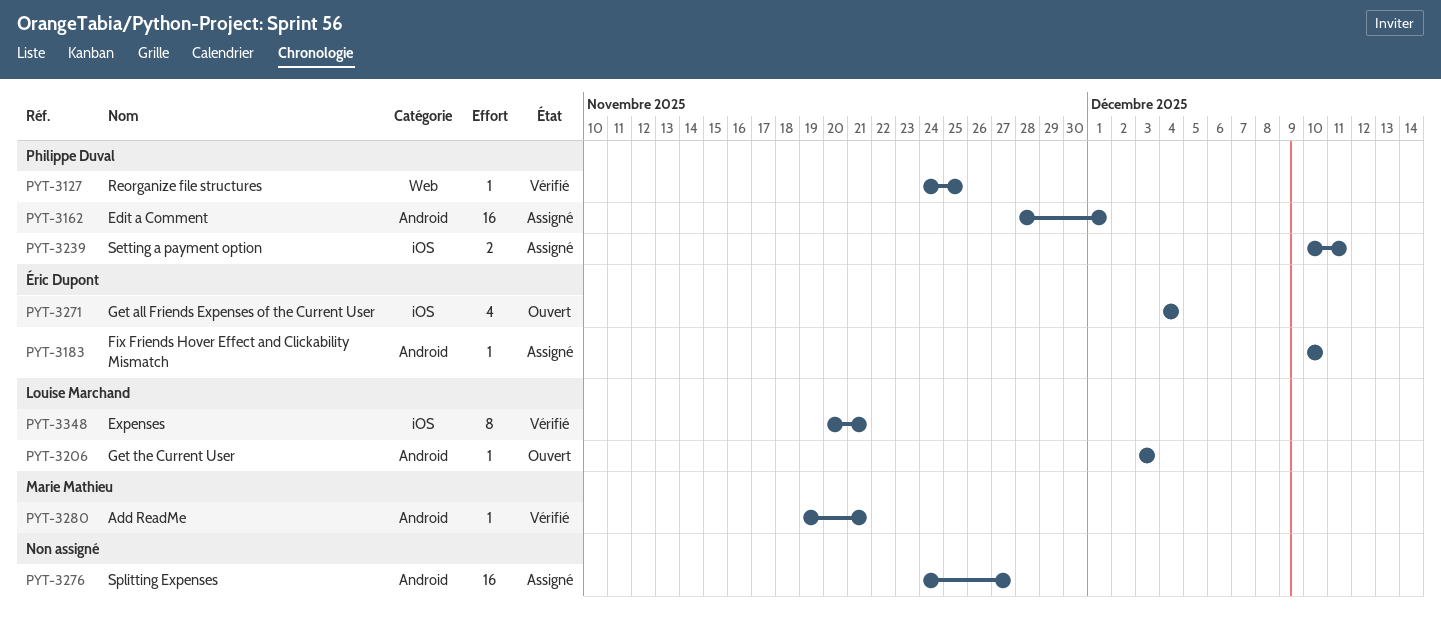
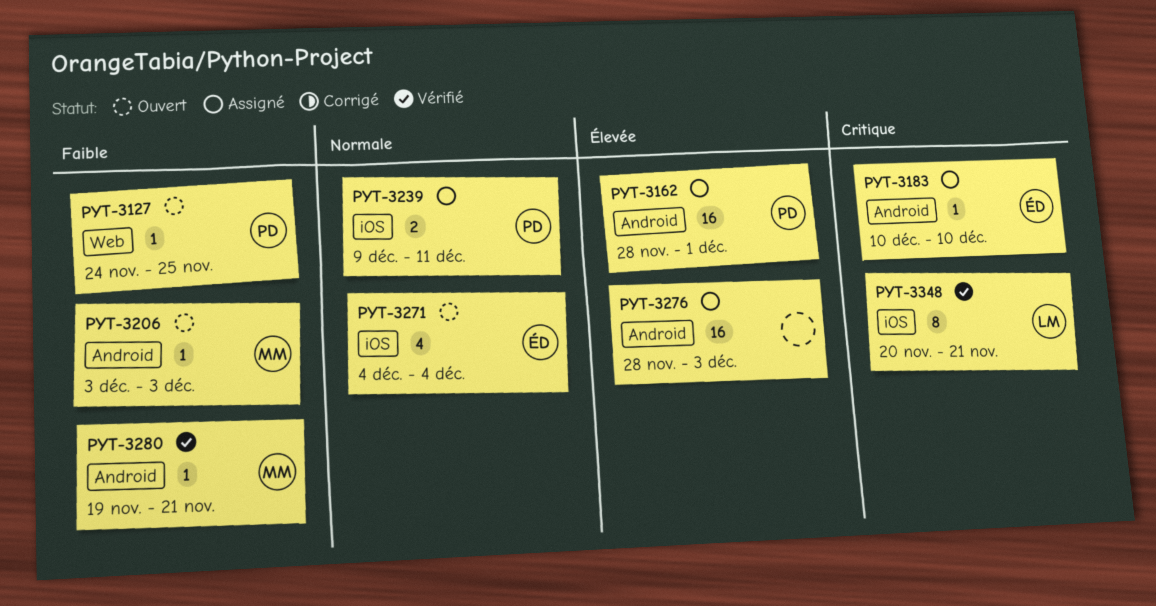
PYT-3127, status: Vérifié -> Ouvert
PYT-3206, owner: Louise Marchand -> Marie Mathieu
PYT-3239, start: Dec 10 -> Dec 9
PYT-3276, start: Nov 24 -> Nov 28
PYT-3276, due: Nov 27 -> Dec 3

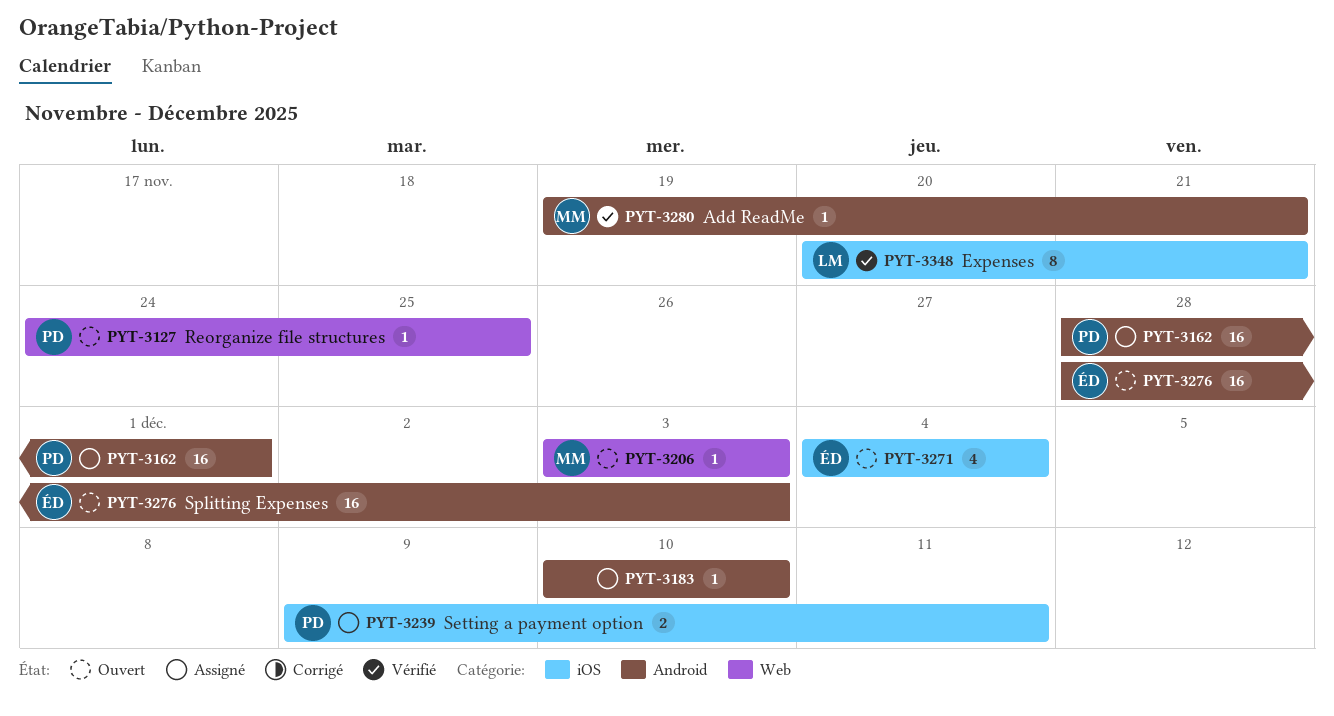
PYT-3183, owner: ÉD -> none
PYT-3206, label: Android -> Web
PYT-3276, status: Assigné -> Ouvert
PYT-3276, owner: none -> ÉD

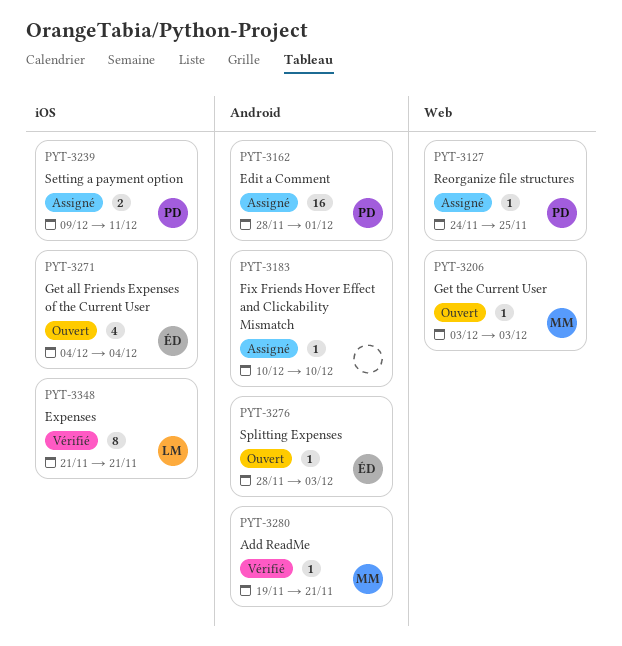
PYT-3127, status: Ouvert -> Assigné
PYT-3276, estimate: 16 -> 1
PYT-3348, start: Nov 20 -> Nov 21

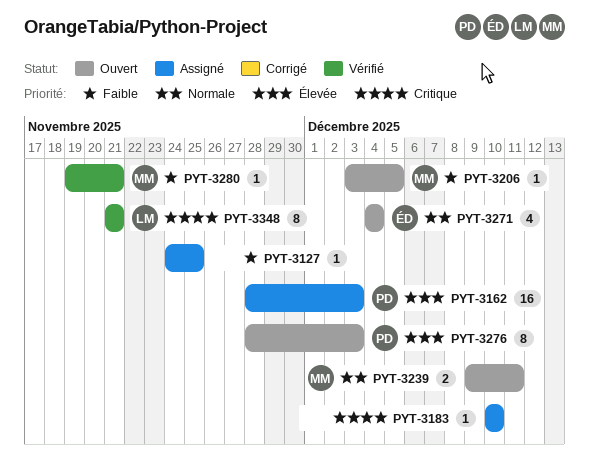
PYT-3127, owner: PD -> none
PYT-3162, due: Dec 1 -> Dec 3
PYT-3206, due: Dec 3 -> Dec 5
PYT-3239, status: Assigné -> Ouvert
PYT-3239, owner: PD -> MM
PYT-3276, owner: ÉD -> PD
PYT-3276, estimate: 1 -> 8

